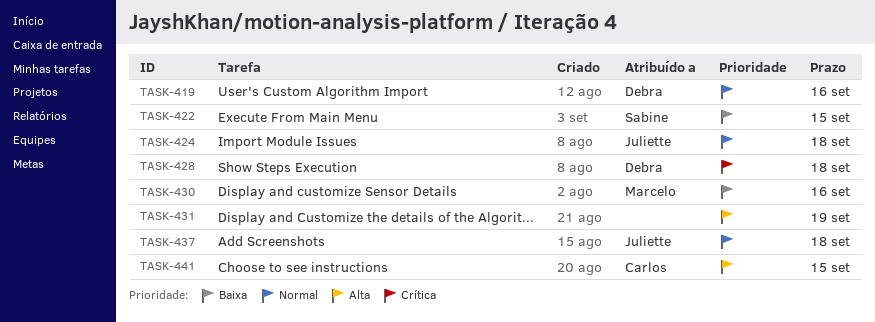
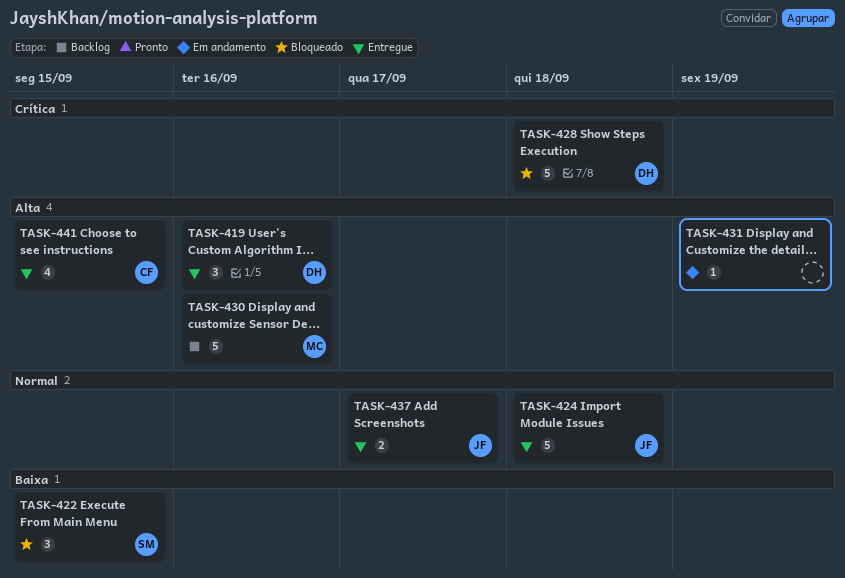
TASK-419, priority: Normal -> Alta
TASK-430, priority: Baixa -> Alta
TASK-437, due: Sep 18 -> Sep 17

